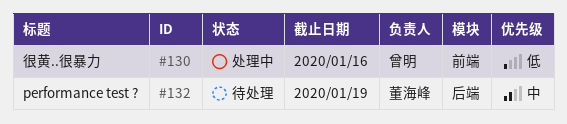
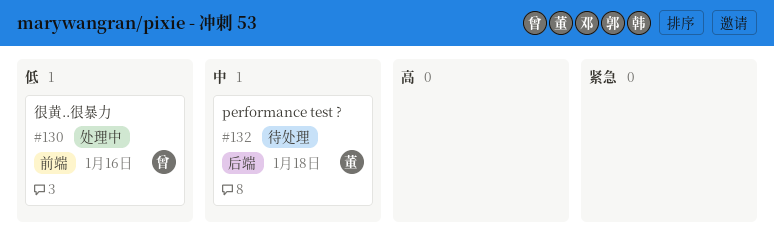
#132, due: Jan 19 -> Jan 18

